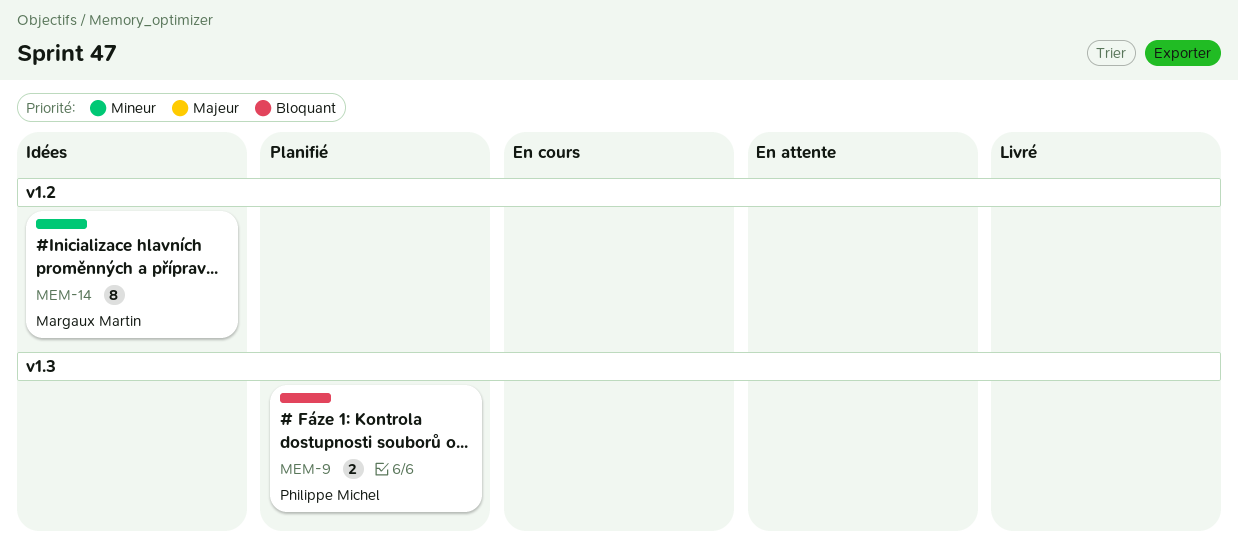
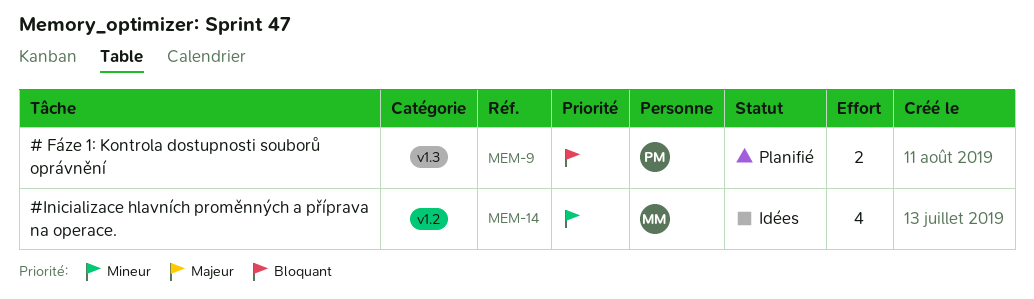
MEM-14, estimate: 8 -> 4

